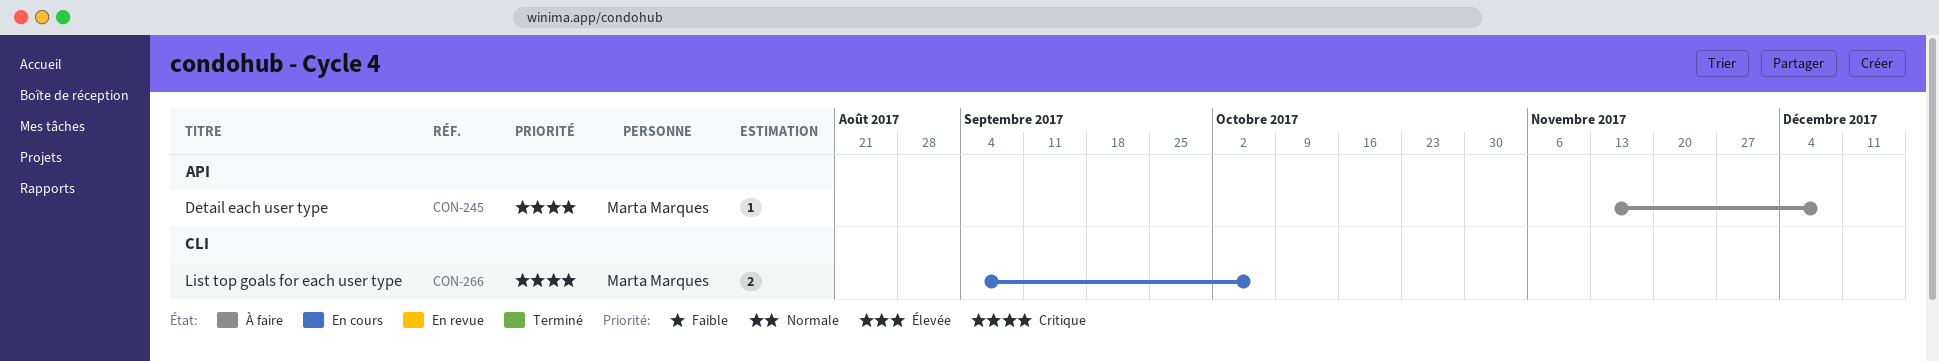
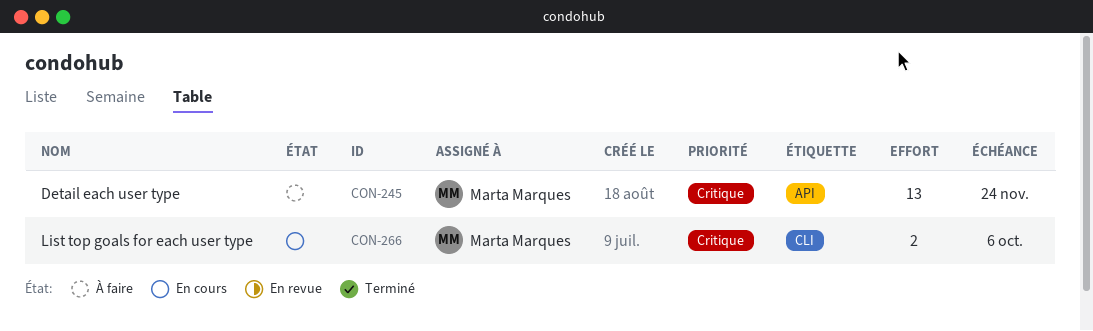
CON-245, estimate: 1 -> 13
CON-245, due: Dec 8 -> Nov 24

